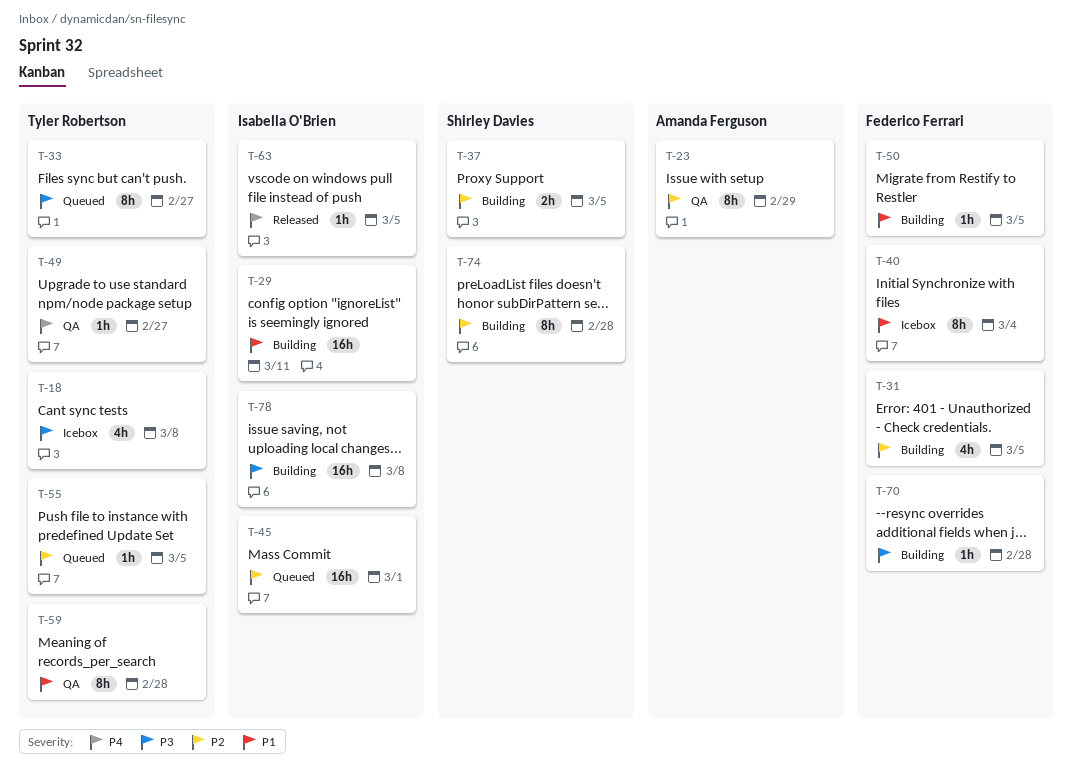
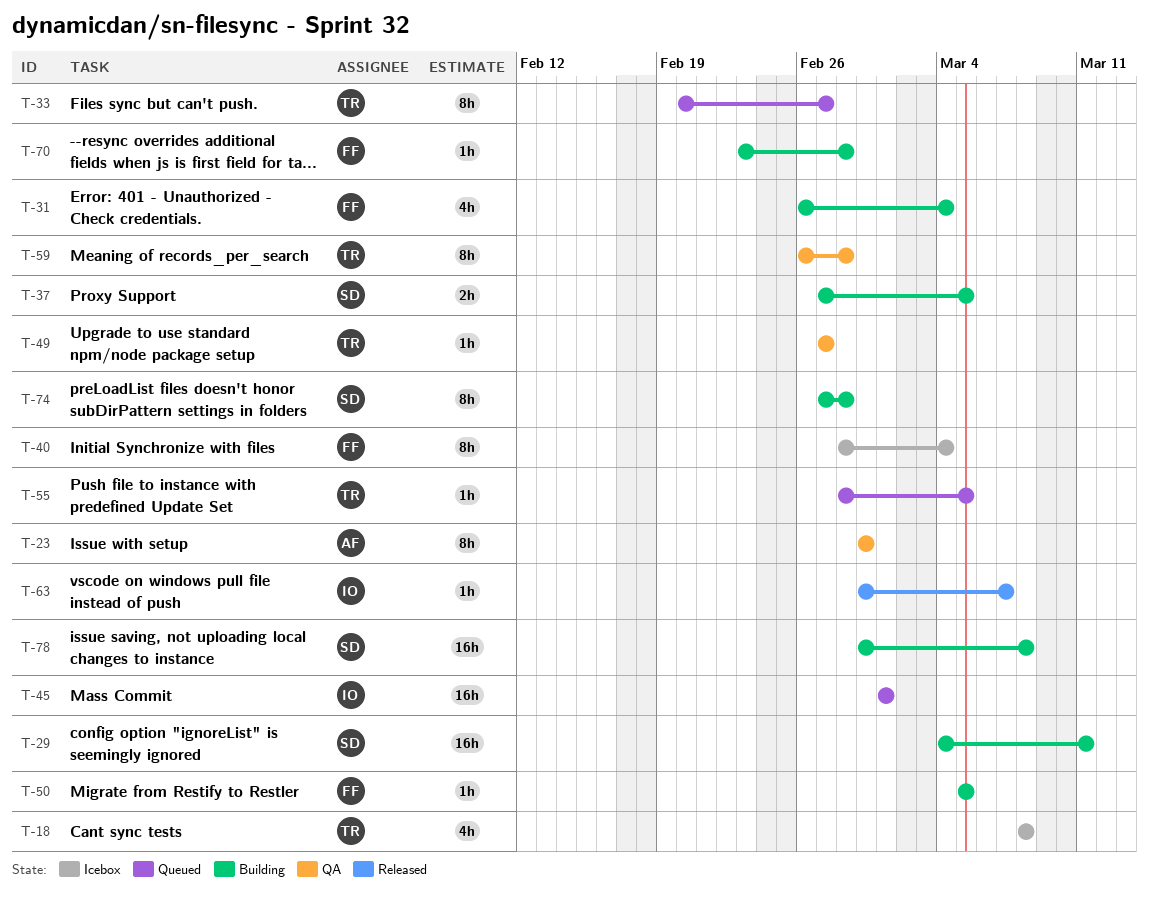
T-29, owner: Isabella O'Brien -> Shirley Davies
T-31, due: Mar 5 -> Mar 4
T-63, due: Mar 5 -> Mar 7
T-78, owner: Isabella O'Brien -> Shirley Davies

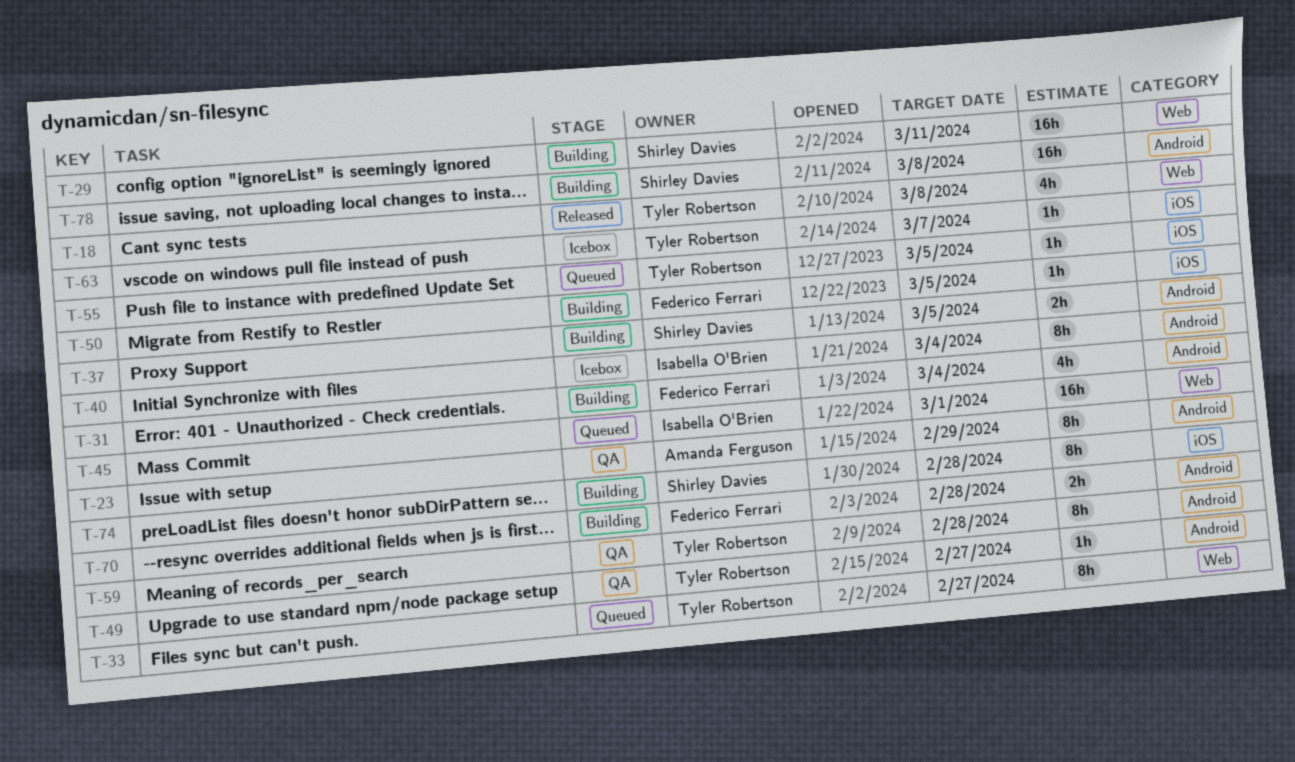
T-18, status: Icebox -> Released
T-40, owner: Federico Ferrari -> Isabella O'Brien
T-63, status: Released -> Icebox
T-63, owner: Isabella O'Brien -> Tyler Robertson
T-70, estimate: 1h -> 2h

